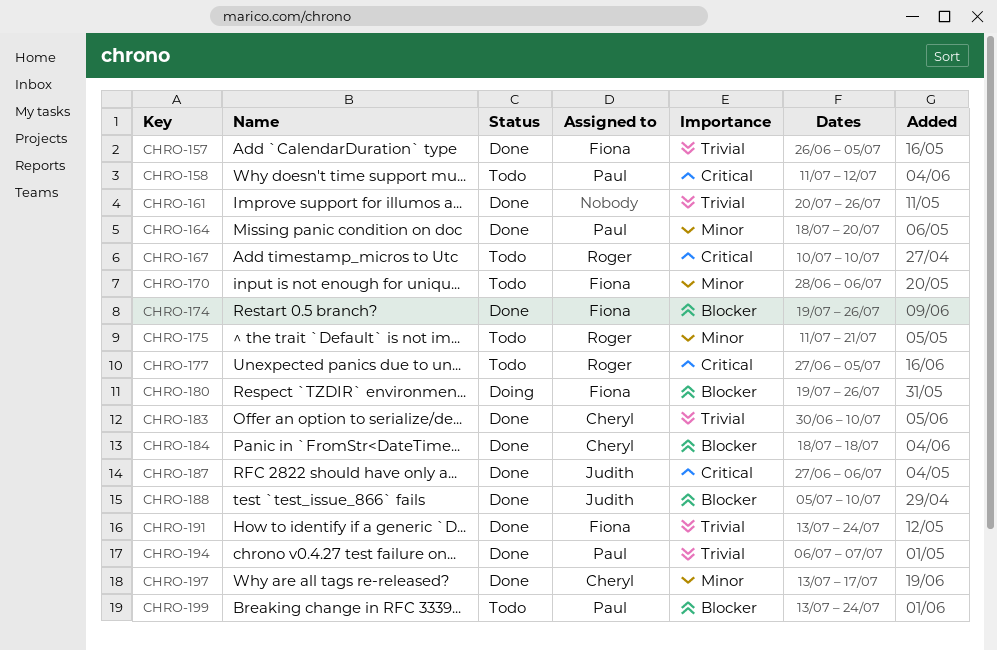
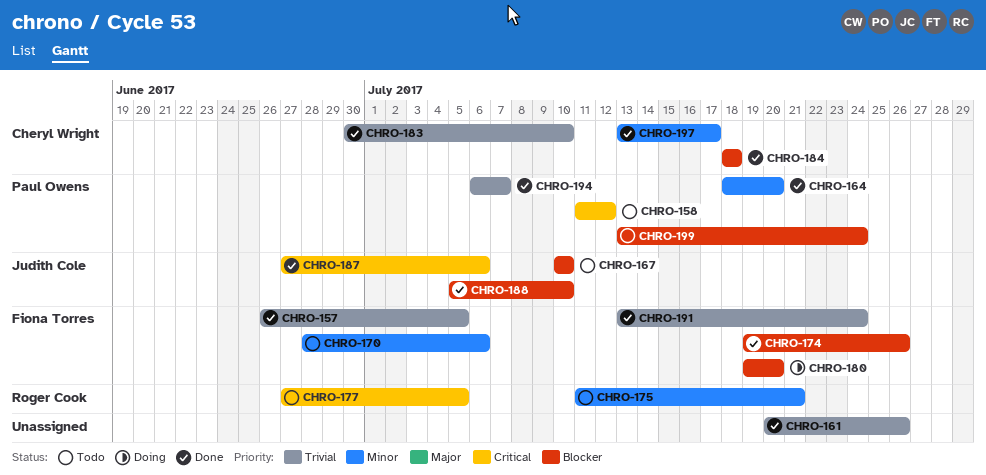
CHRO-167, owner: Roger Cook -> Judith Cole
CHRO-167, priority: Critical -> Blocker
CHRO-180, due: Jul 26 -> Jul 20

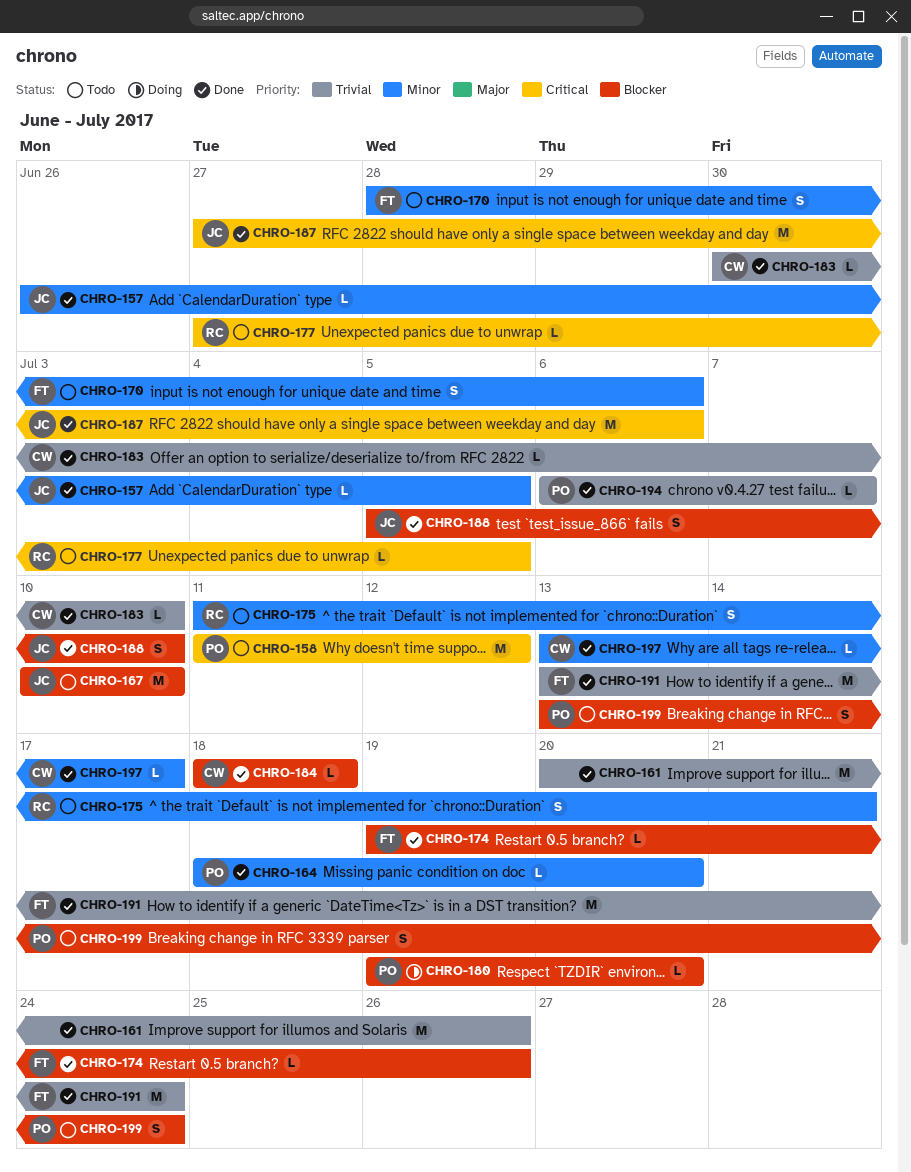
CHRO-157, owner: Fiona Torres -> Judith Cole
CHRO-157, priority: Trivial -> Minor
CHRO-180, owner: Fiona Torres -> Paul Owens

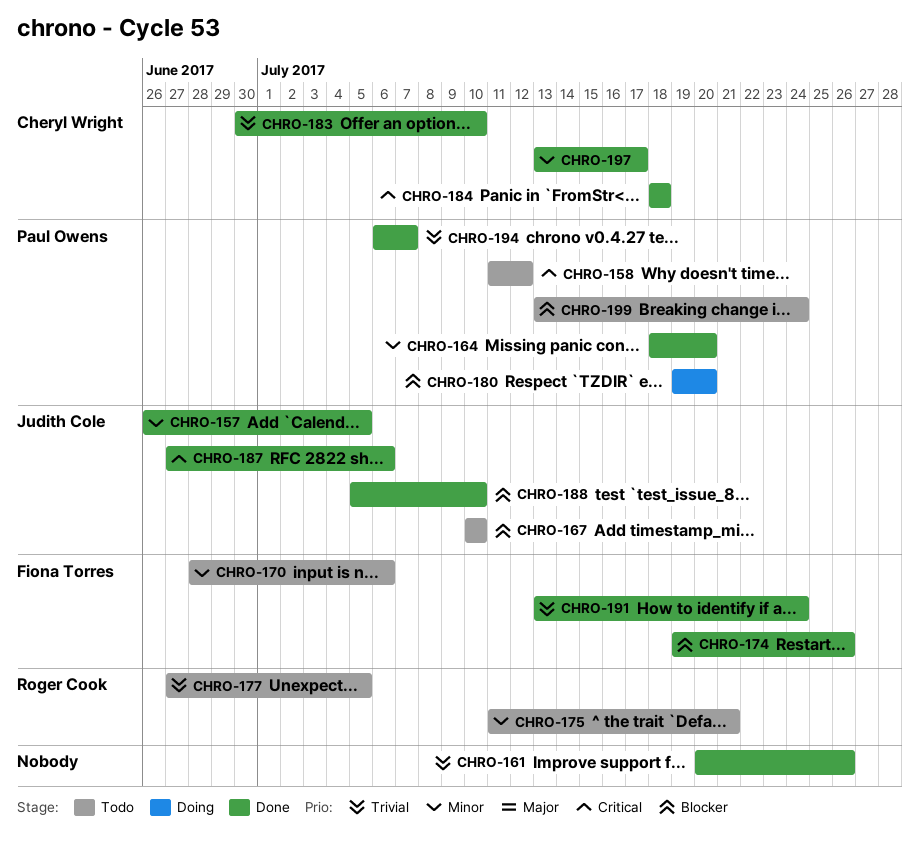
CHRO-177, priority: Critical -> Trivial
CHRO-184, priority: Blocker -> Critical

